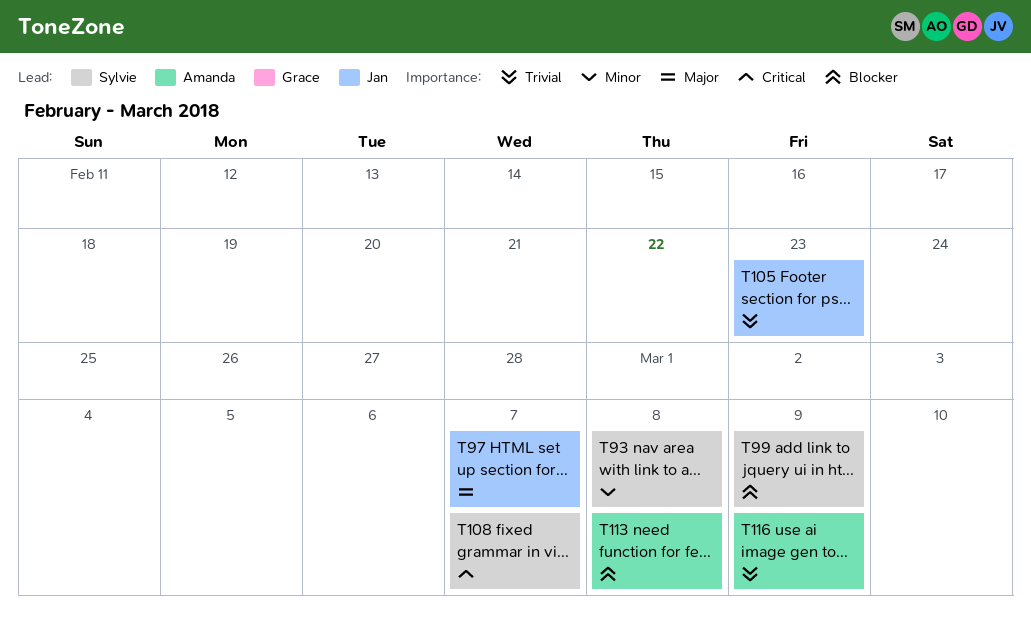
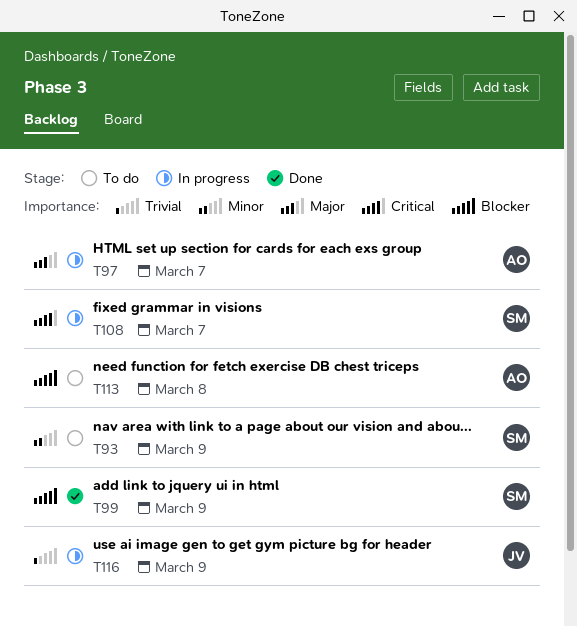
T93, due: Mar 8 -> Mar 9
T97, owner: Jan -> Amanda
T105: present -> none
T116, owner: Amanda -> Jan

